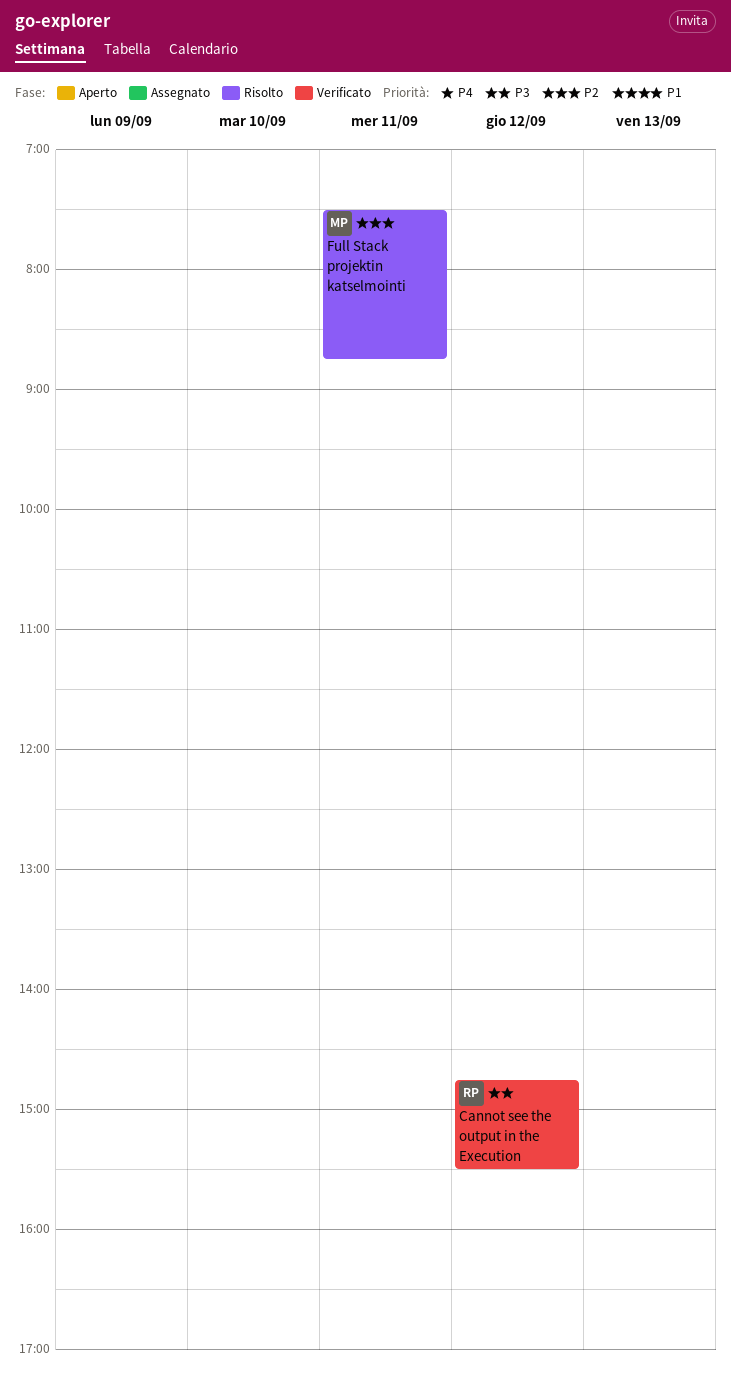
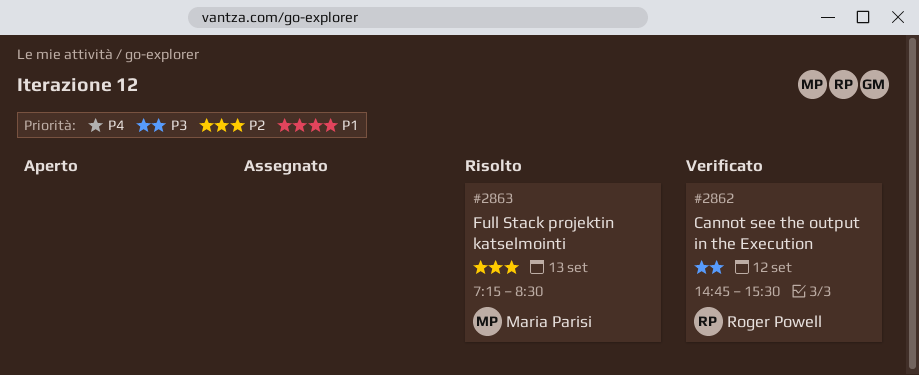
Full Stack projektin katselmointi, day: Sep 11 -> Sep 13
Full Stack projektin katselmointi, begins: 07:30 -> 07:15
Full Stack projektin katselmointi, ends: 08:45 -> 08:30

